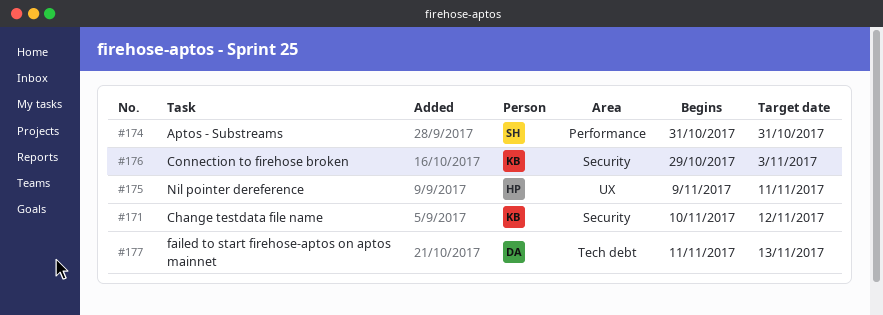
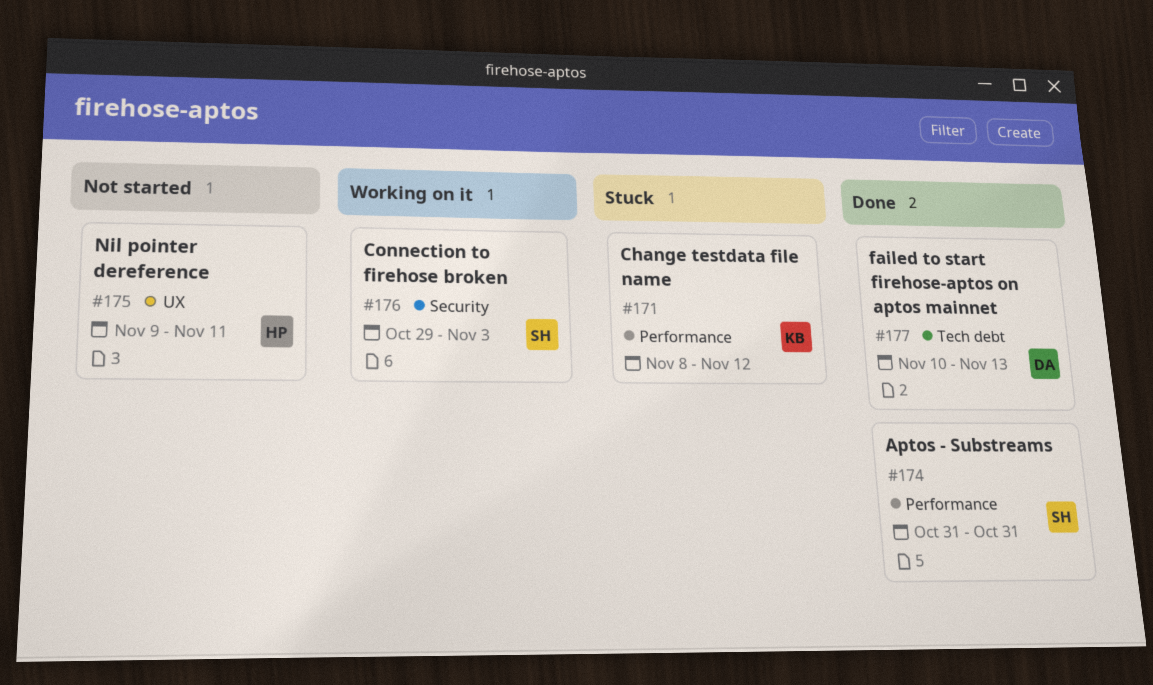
#171, label: Security -> Performance
#171, start: Nov 10 -> Nov 8
#176, owner: KB -> SH
#177, start: Nov 11 -> Nov 10

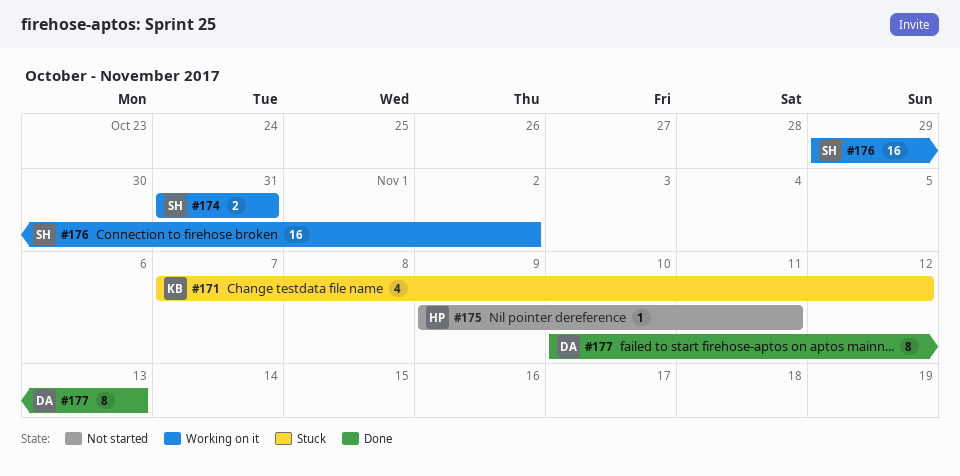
#171, start: Nov 8 -> Nov 7
#174, status: Done -> Working on it
#176, due: Nov 3 -> Nov 2

